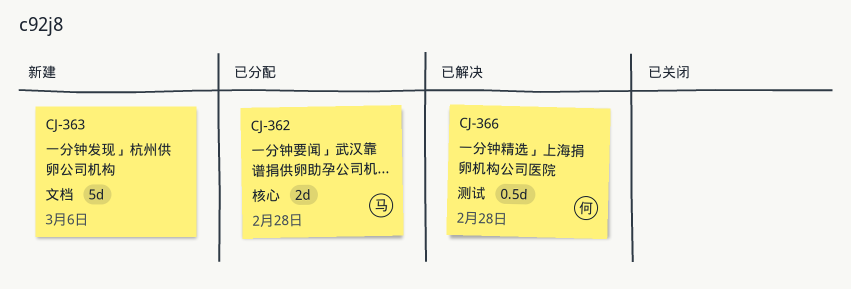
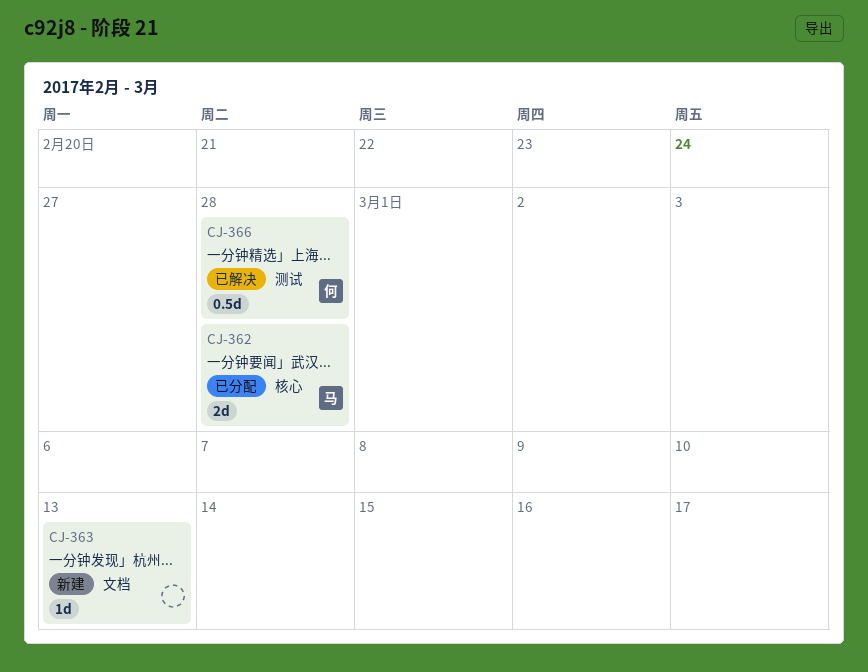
CJ-363, estimate: 5d -> 1d
CJ-363, due: Mar 6 -> Mar 13

